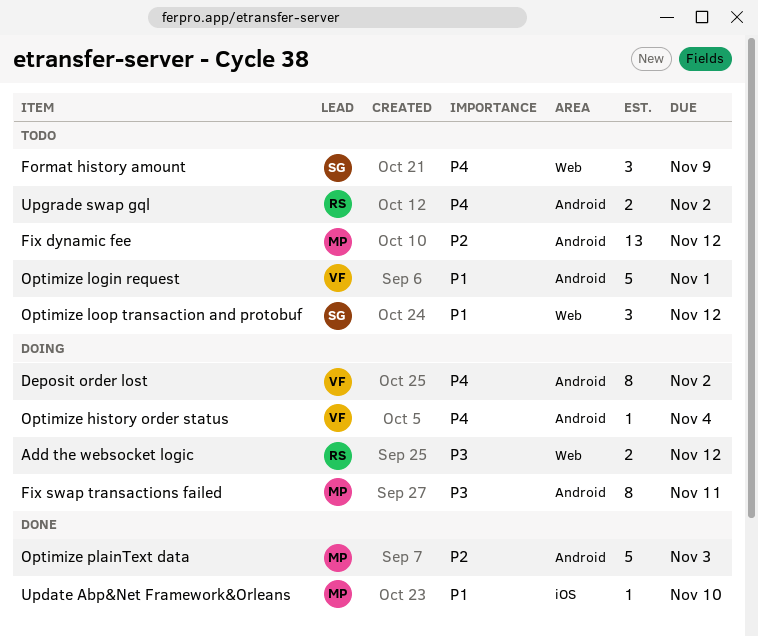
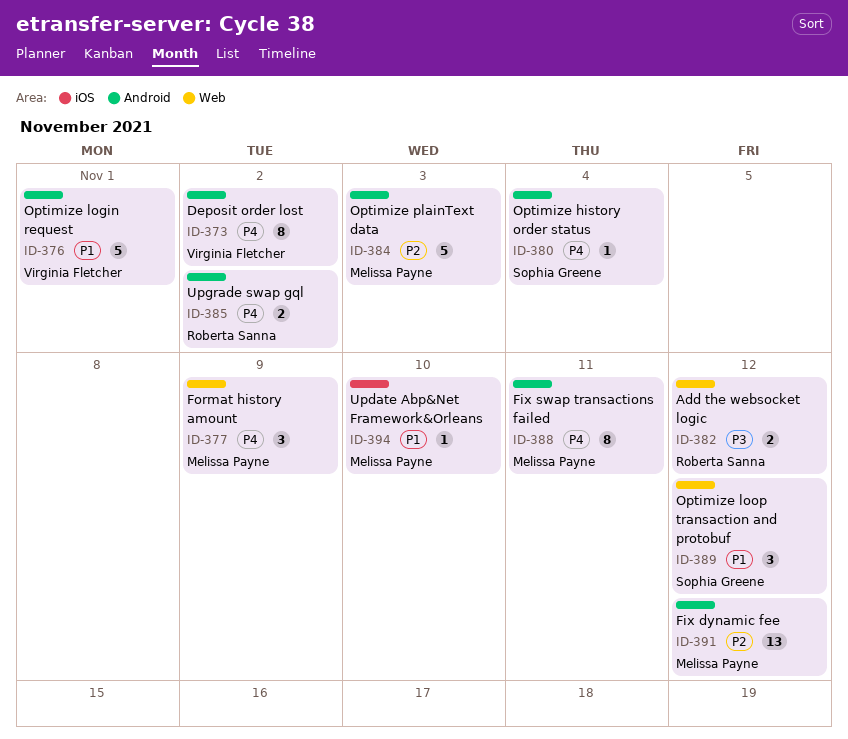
Fix swap transactions failed, priority: P3 -> P4
Format history amount, owner: Sophia Greene -> Melissa Payne
Optimize history order status, owner: Virginia Fletcher -> Sophia Greene

